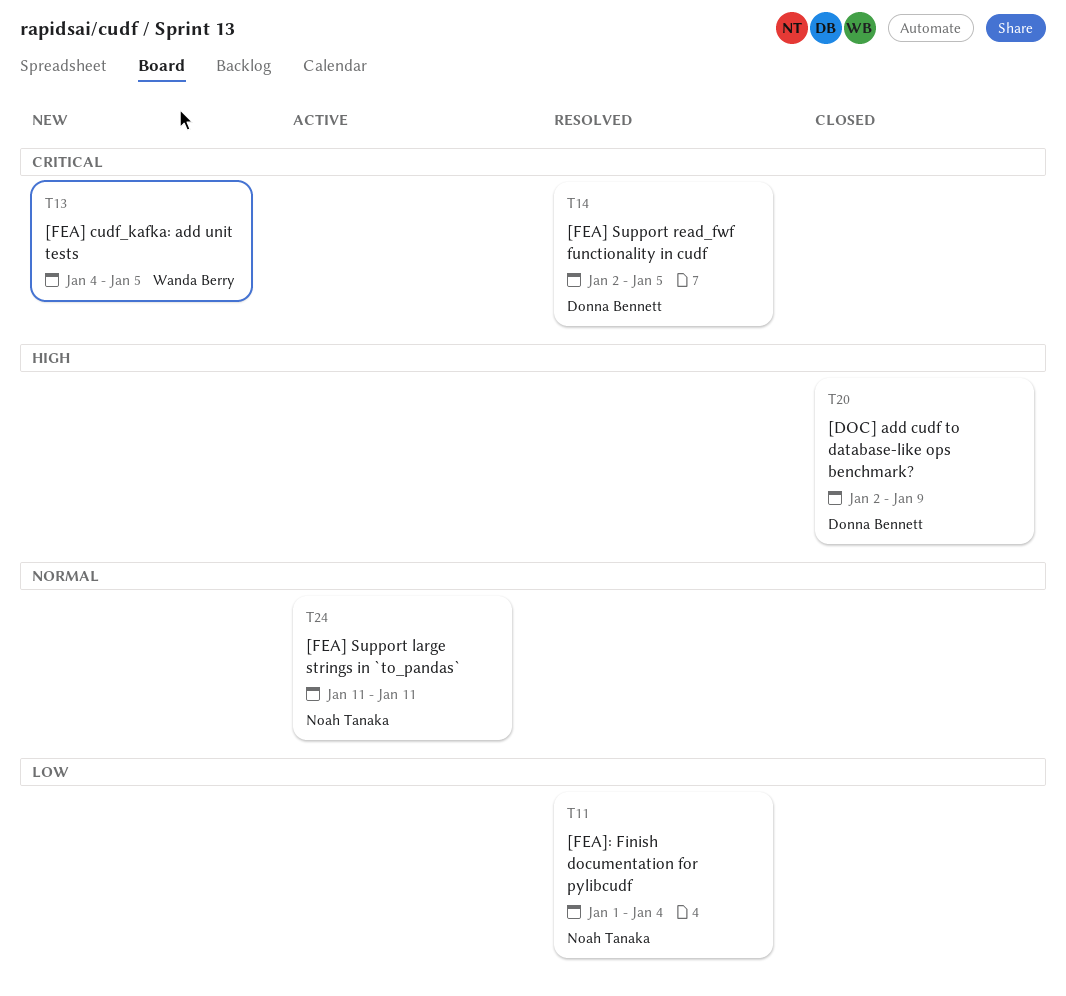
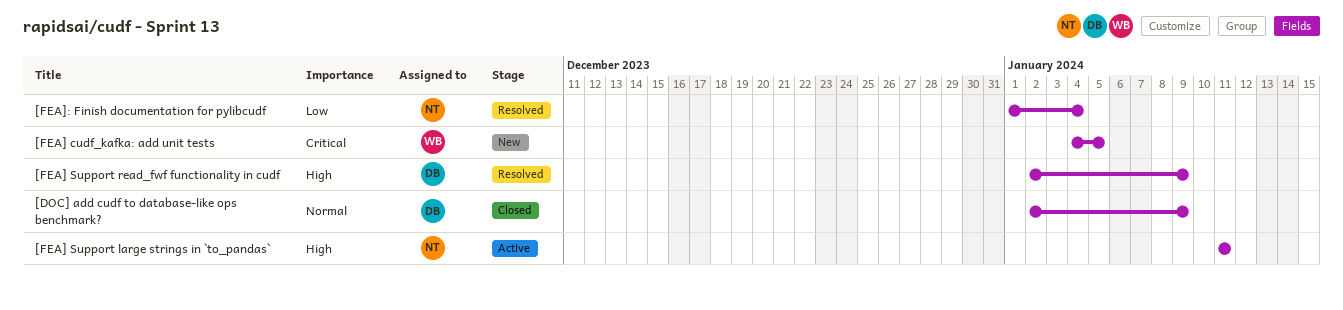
[DOC] add cudf to database-like ops benchmark?, priority: High -> Normal
[FEA] Support large strings in `to_pandas`, priority: Normal -> High
[FEA] Support read_fwf functionality in cudf, priority: Critical -> High
[FEA] Support read_fwf functionality in cudf, due: Jan 5 -> Jan 9

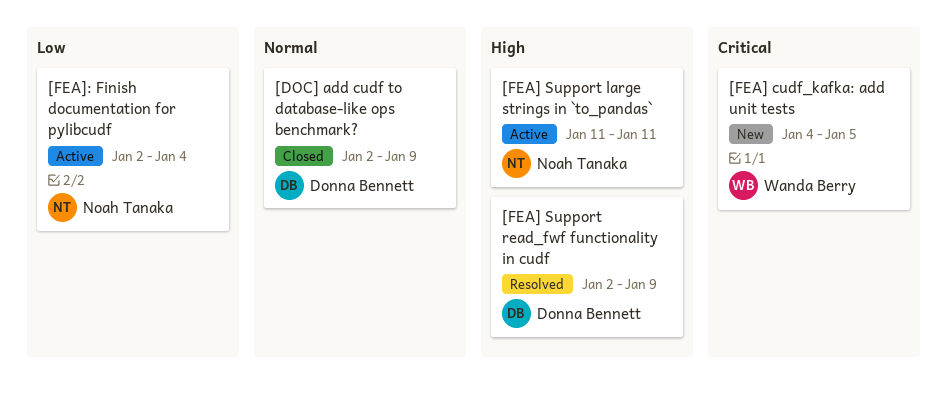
[FEA]: Finish documentation for pylibcudf, status: Resolved -> Active
[FEA]: Finish documentation for pylibcudf, start: Jan 1 -> Jan 2

